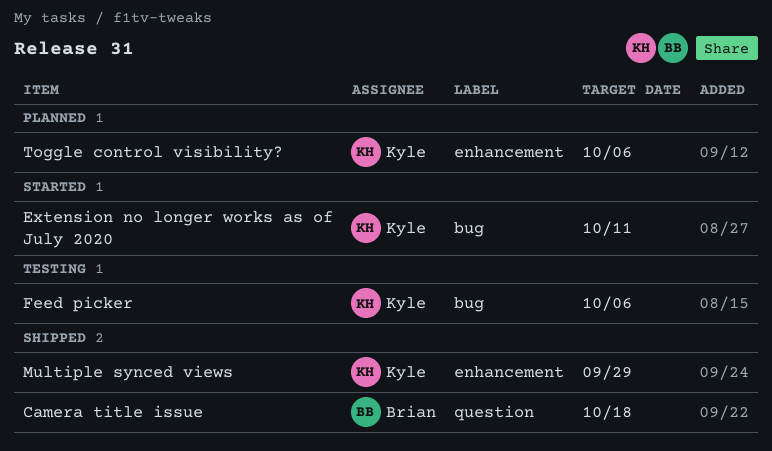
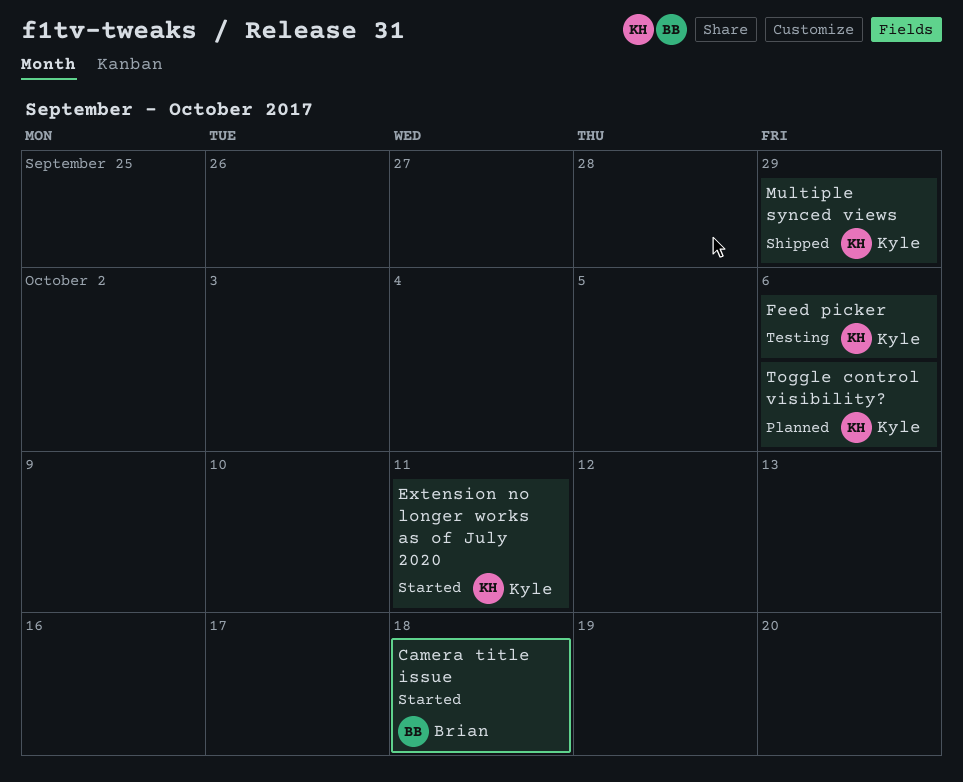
Camera title issue, status: Shipped -> Started

